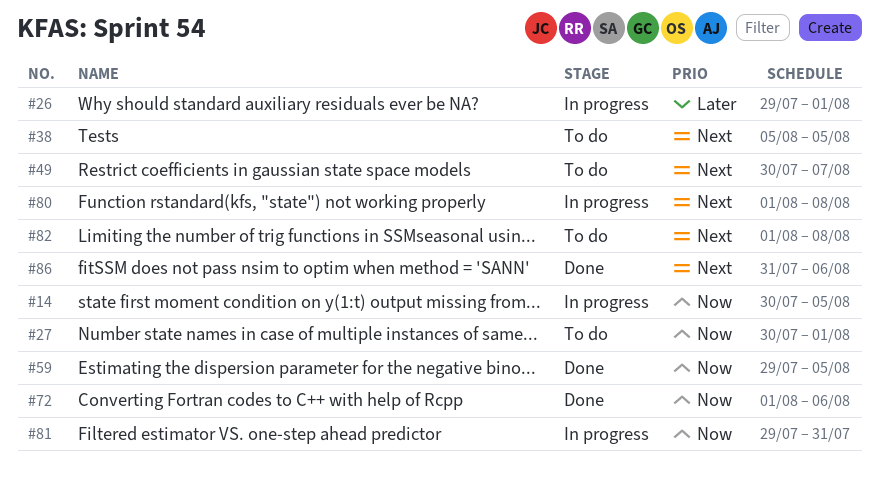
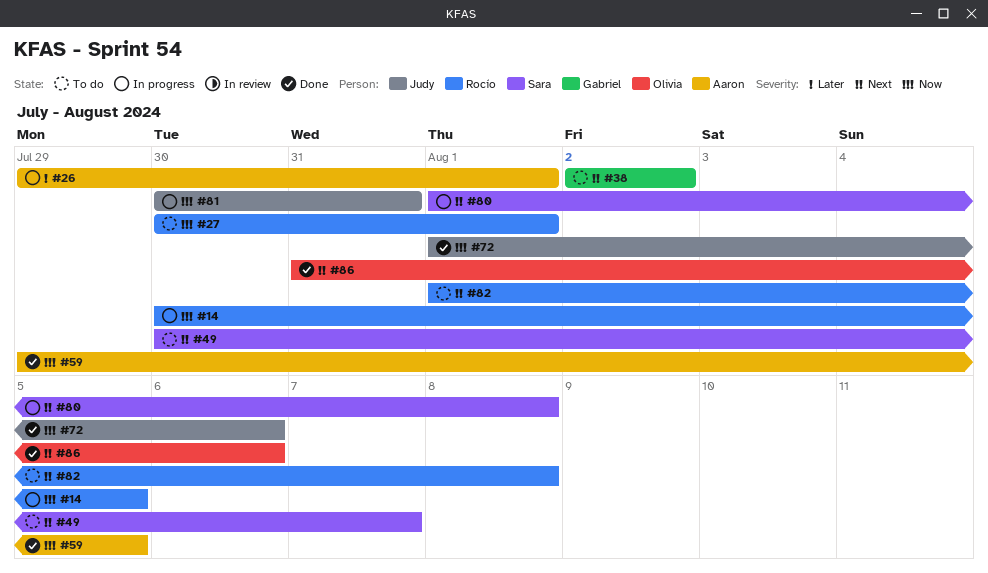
#38, start: Aug 5 -> Aug 2
#38, due: Aug 5 -> Aug 2
#81, start: Jul 29 -> Jul 30

